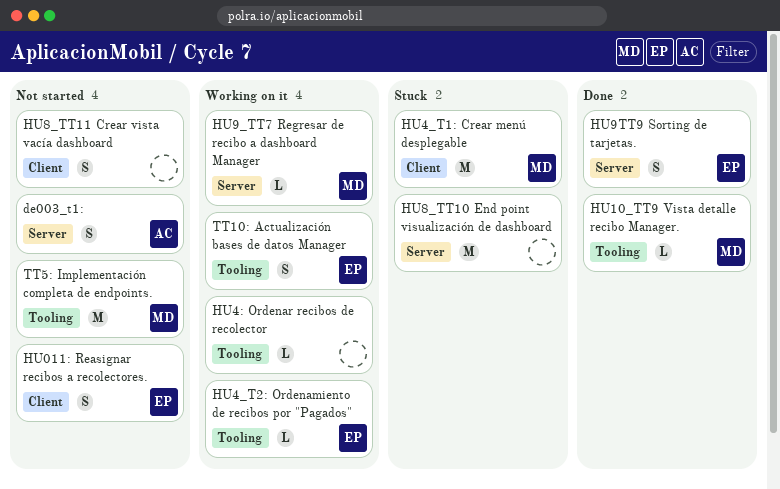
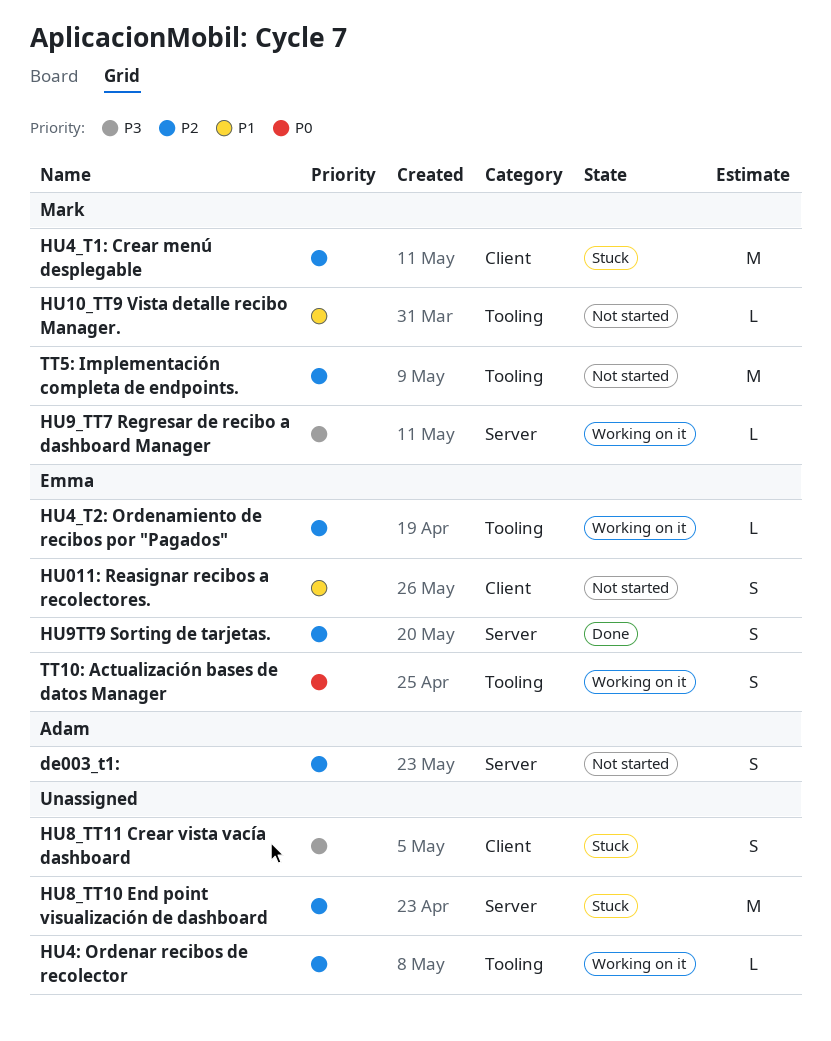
HU10_TT9 Vista detalle recibo Manager., status: Done -> Not started
HU8_TT11 Crear vista vacía dashboard, status: Not started -> Stuck

